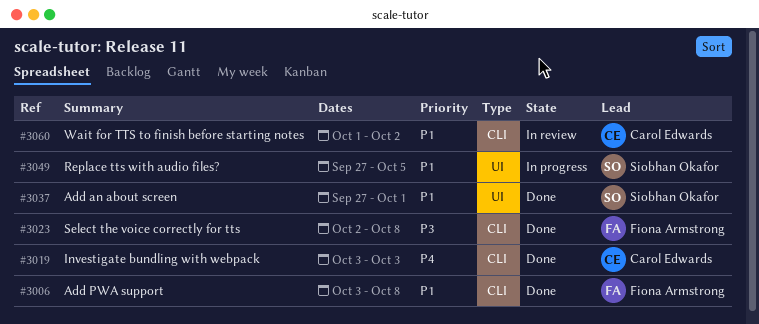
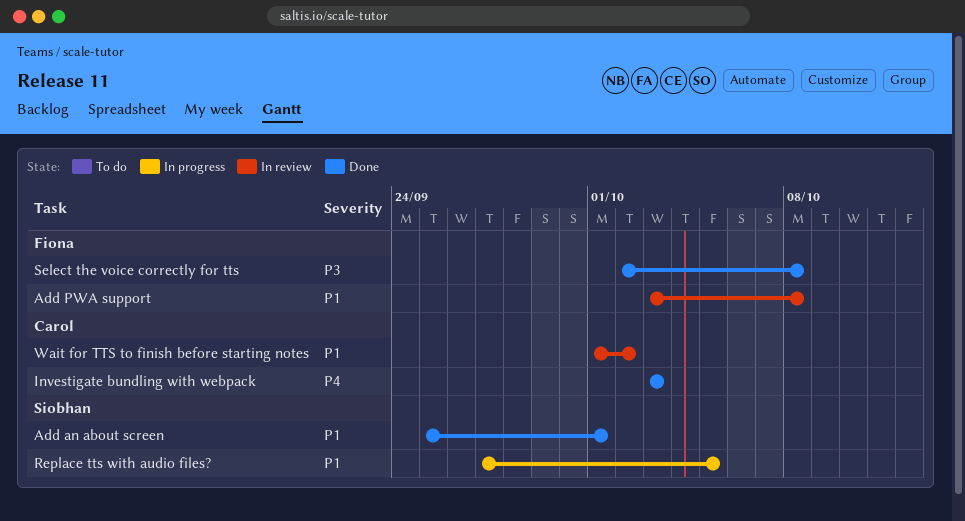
Add an about screen, start: Sep 27 -> Sep 25
Add PWA support, status: Done -> In review

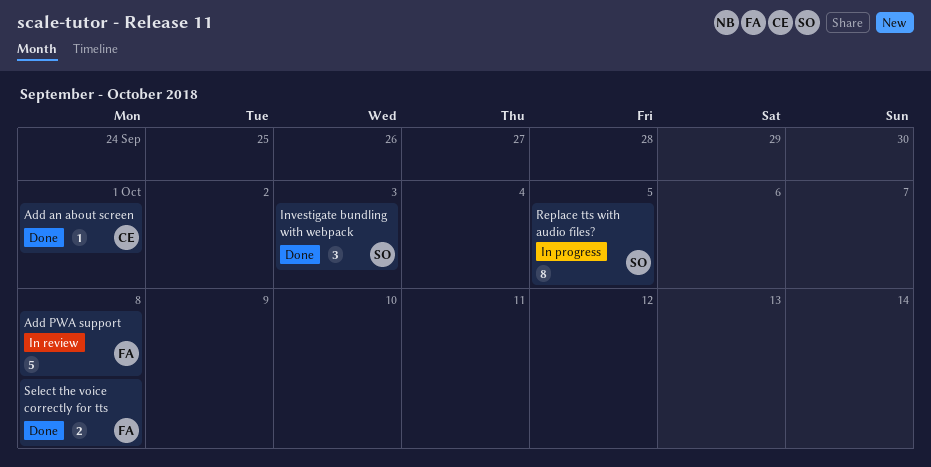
Add an about screen, owner: Siobhan -> Carol
Investigate bundling with webpack, owner: Carol -> Siobhan
Wait for TTS to finish before starting notes: present -> none

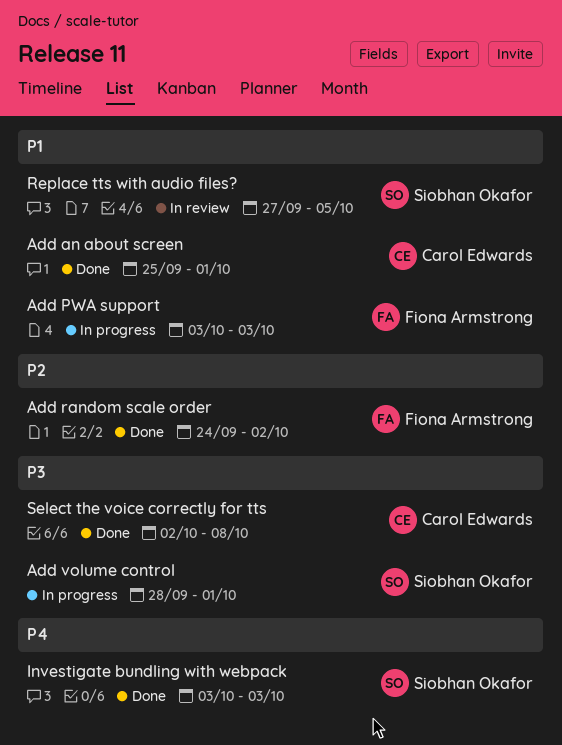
Add PWA support, status: In review -> In progress
Add PWA support, due: Oct 8 -> Oct 3
Add random scale order: none -> present
Add volume control: none -> present
Replace tts with audio files?, status: In progress -> In review
Select the voice correctly for tts, owner: Fiona Armstrong -> Carol Edwards

